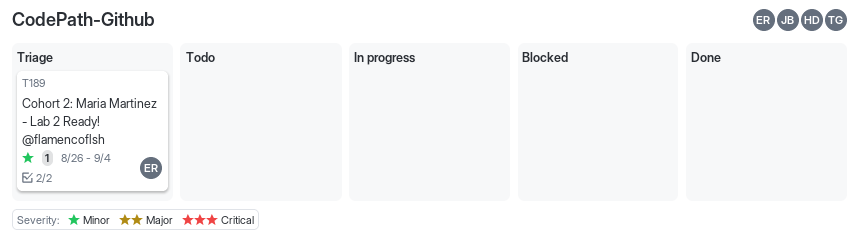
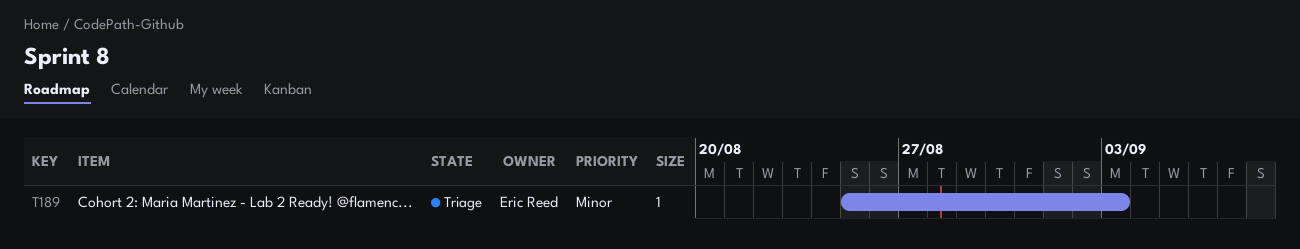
T189, start: Aug 26 -> Aug 25
T189, due: Sep 4 -> Sep 3

